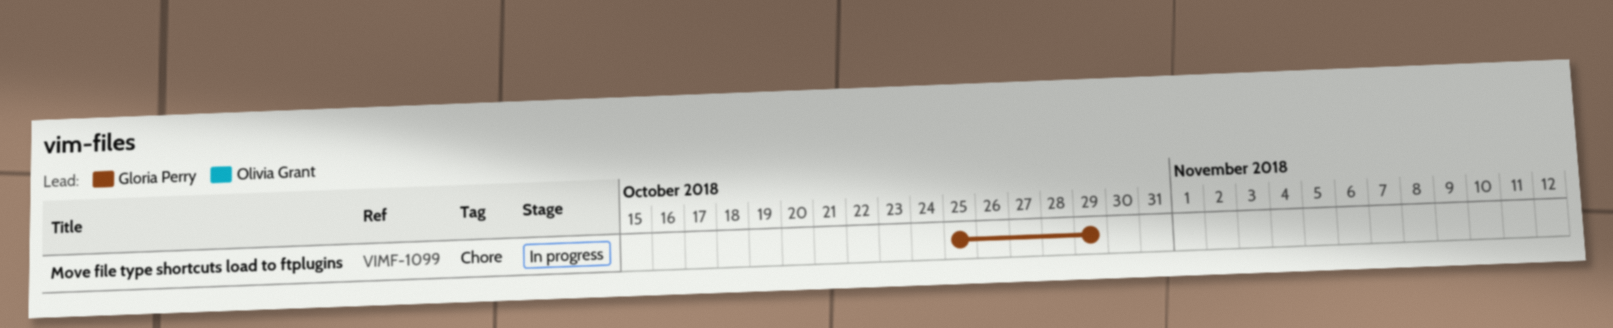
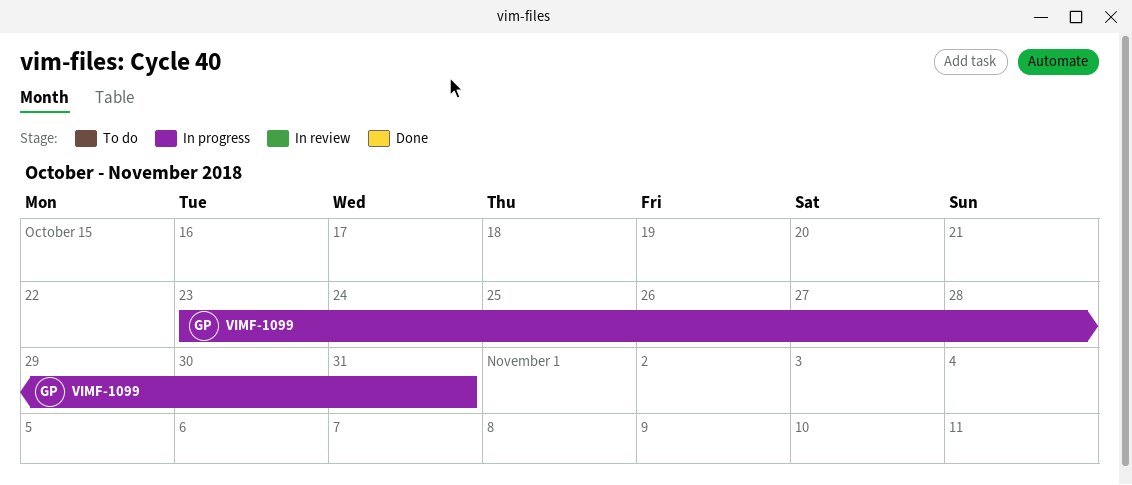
VIMF-1099, start: Oct 25 -> Oct 23
VIMF-1099, due: Oct 29 -> Oct 31

